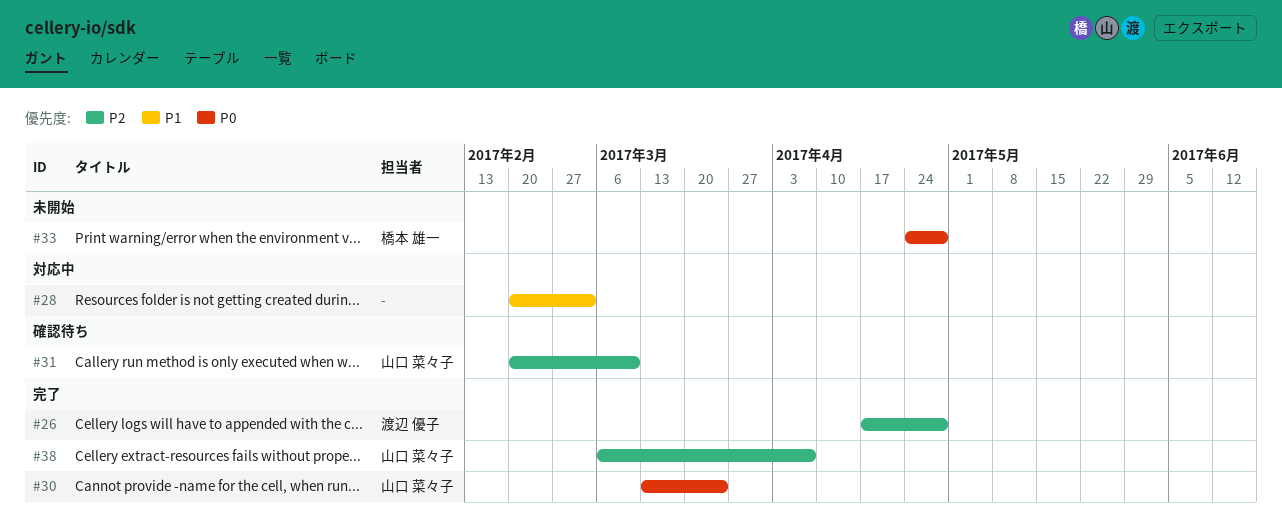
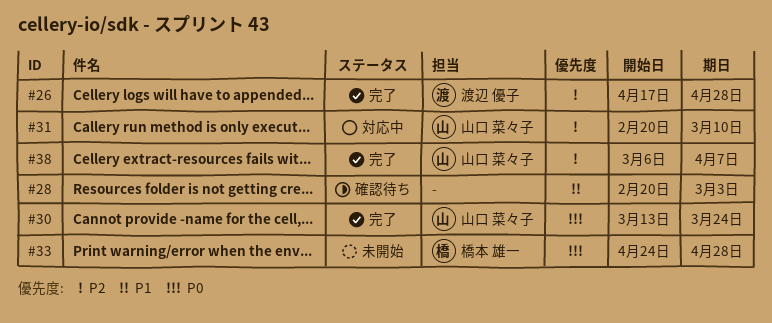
#28, status: 対応中 -> 確認待ち
#31, status: 確認待ち -> 対応中

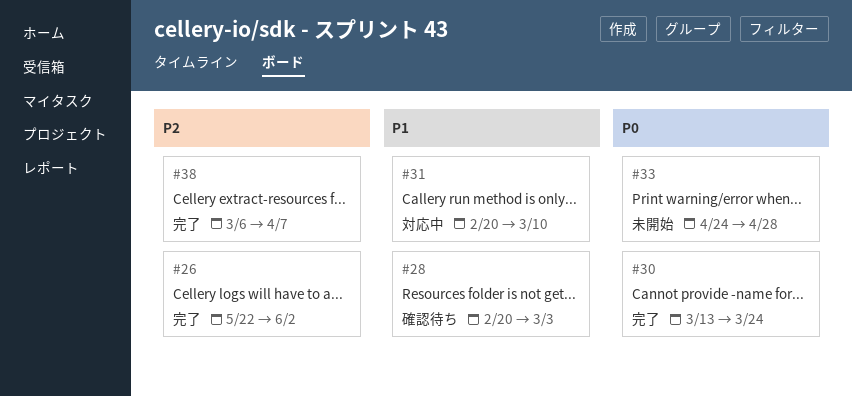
#26, start: Apr 17 -> May 22
#26, due: Apr 28 -> Jun 2
#31, priority: P2 -> P1

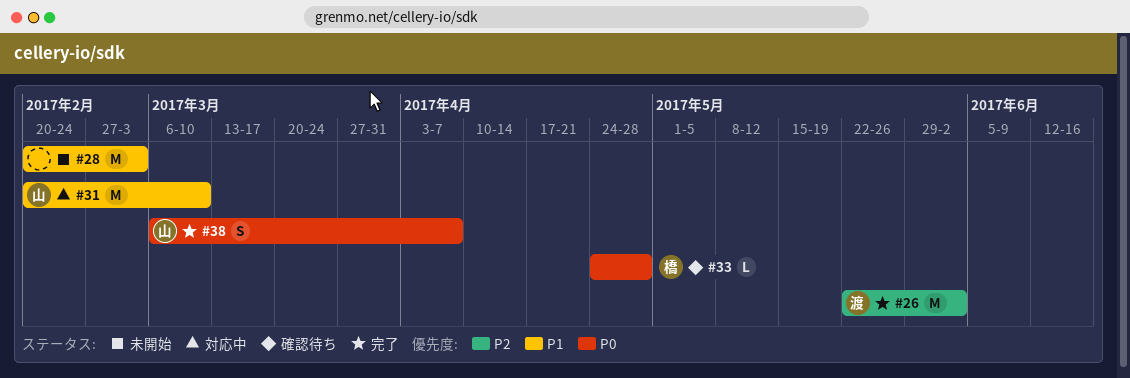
#28, status: 確認待ち -> 未開始
#30: present -> none
#33, status: 未開始 -> 確認待ち
#38, priority: P2 -> P0

